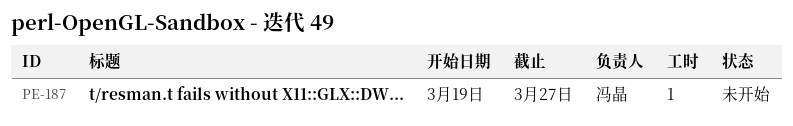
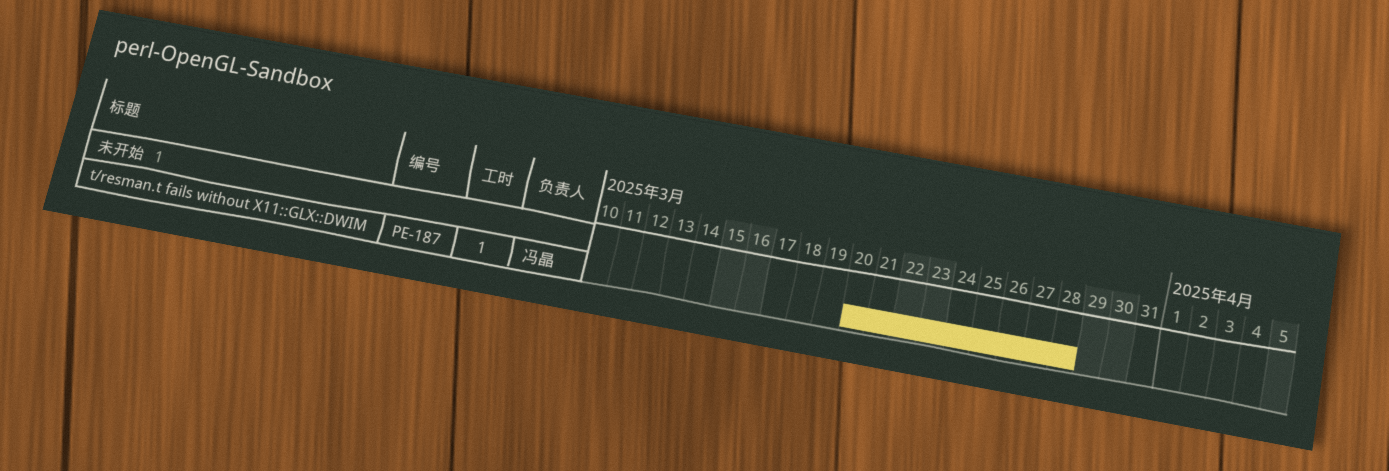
PE-187, start: Mar 19 -> Mar 20
PE-187, due: Mar 27 -> Mar 28

